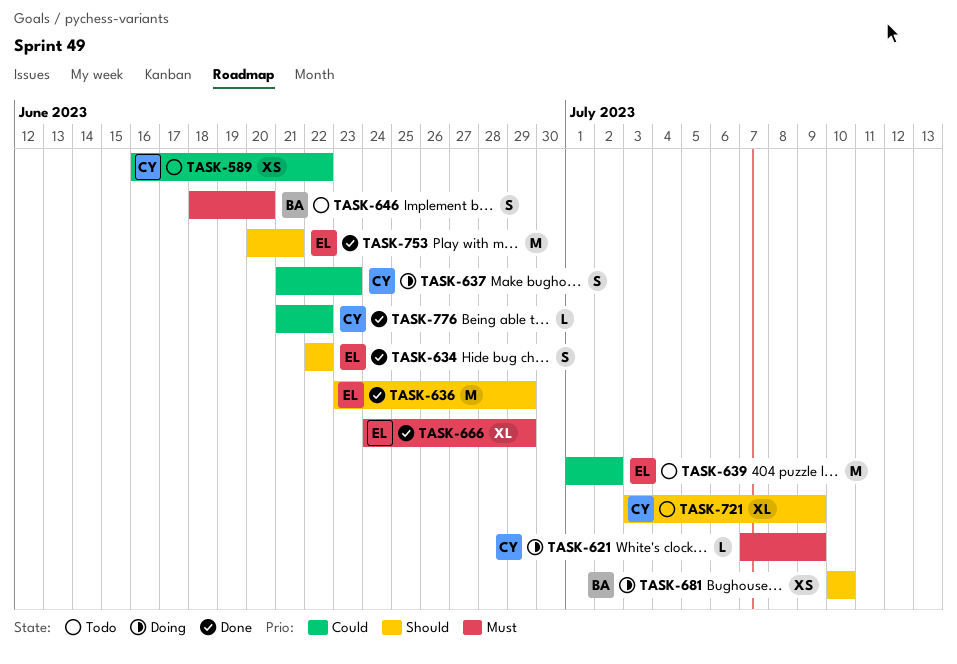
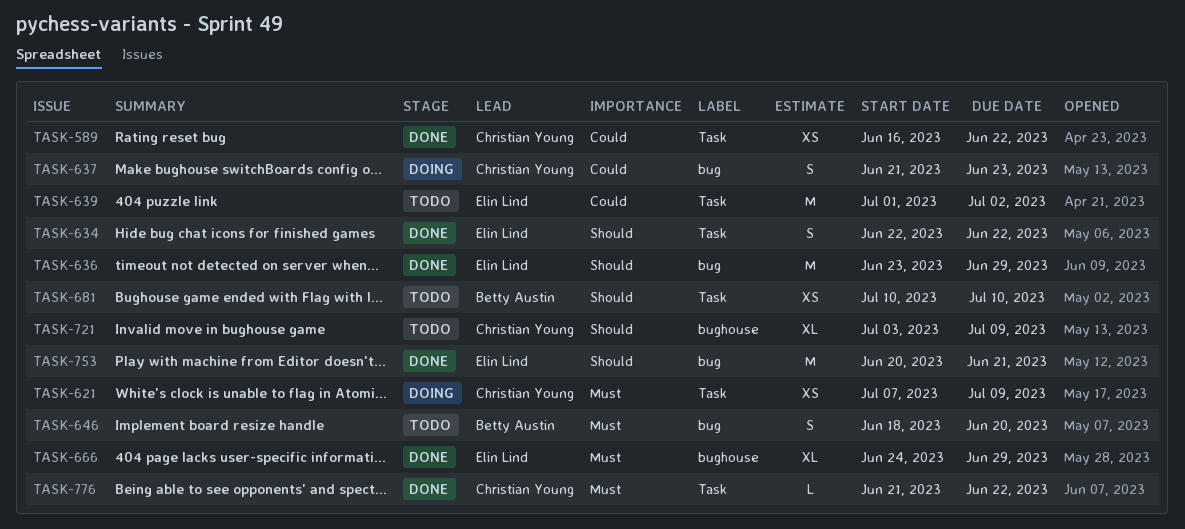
TASK-589, status: Todo -> Done
TASK-621, estimate: L -> XS
TASK-681, status: Doing -> Todo
TASK-776, priority: Could -> Must

